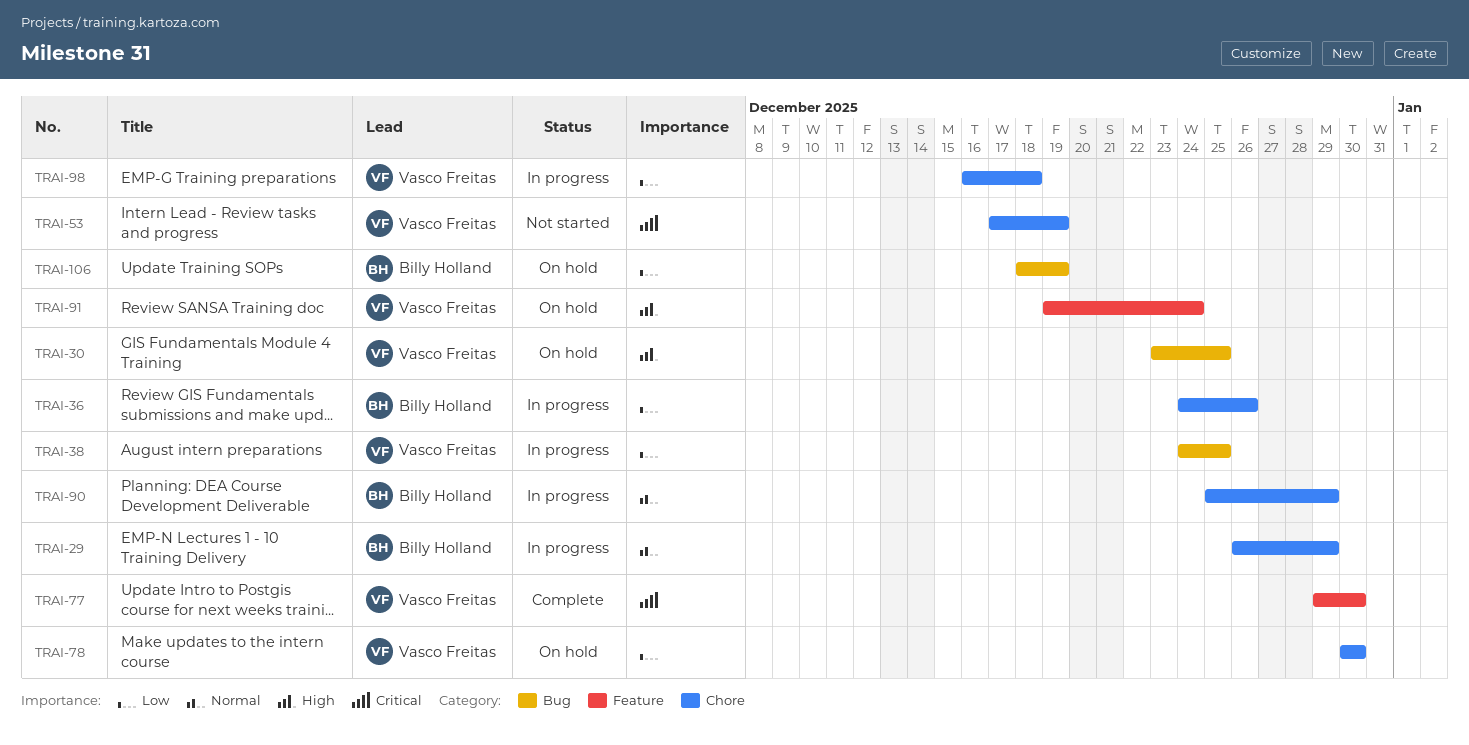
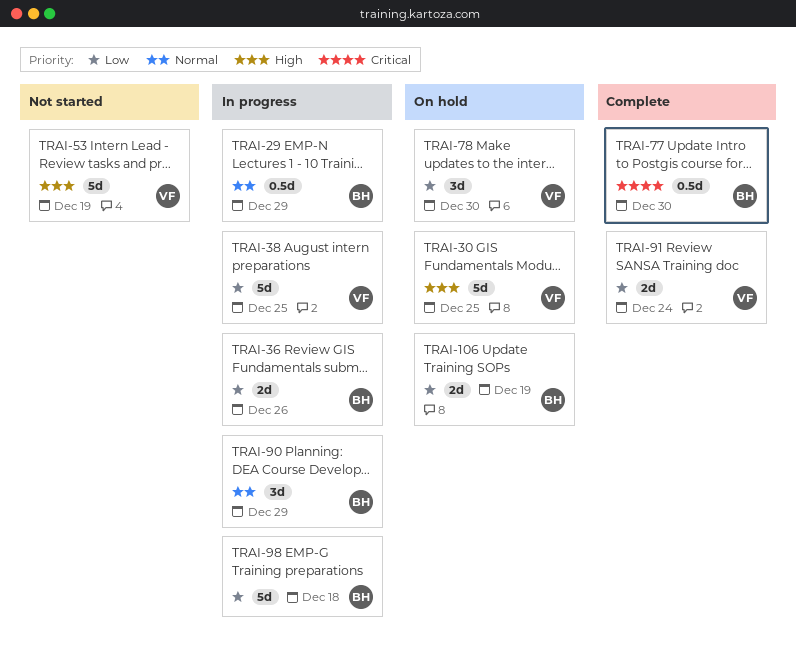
TRAI-53, priority: Critical -> High
TRAI-77, owner: Vasco Freitas -> Billy Holland
TRAI-91, status: On hold -> Complete
TRAI-91, priority: High -> Low
TRAI-98, owner: Vasco Freitas -> Billy Holland

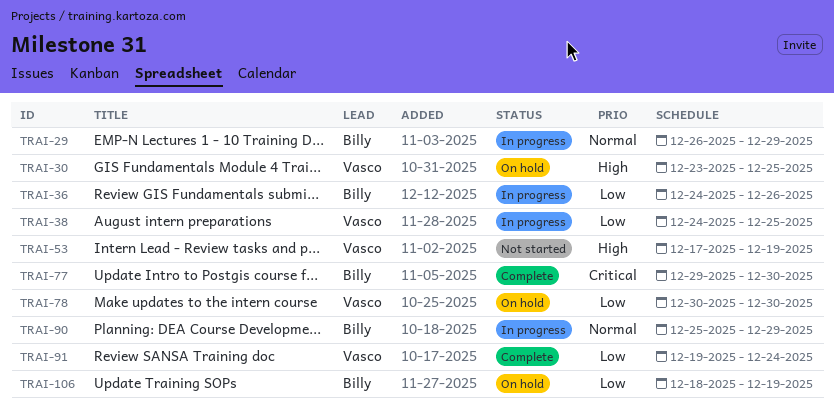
TRAI-98: present -> none

